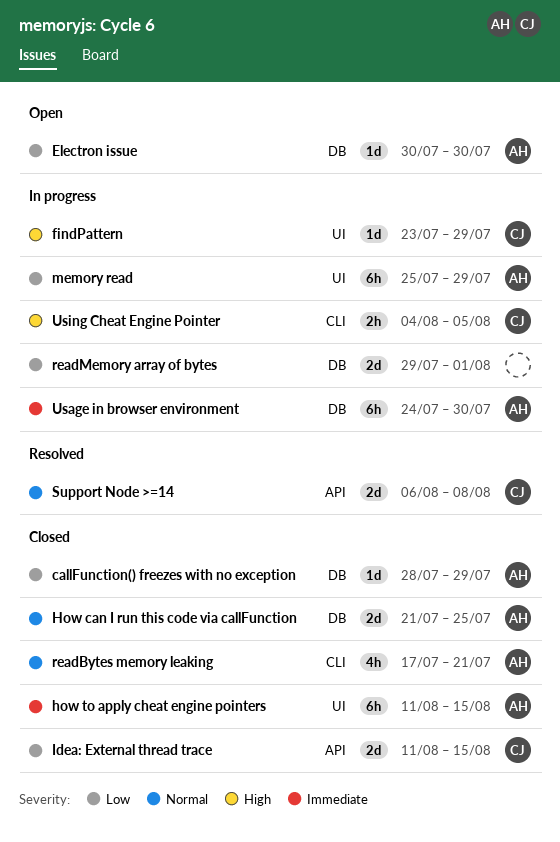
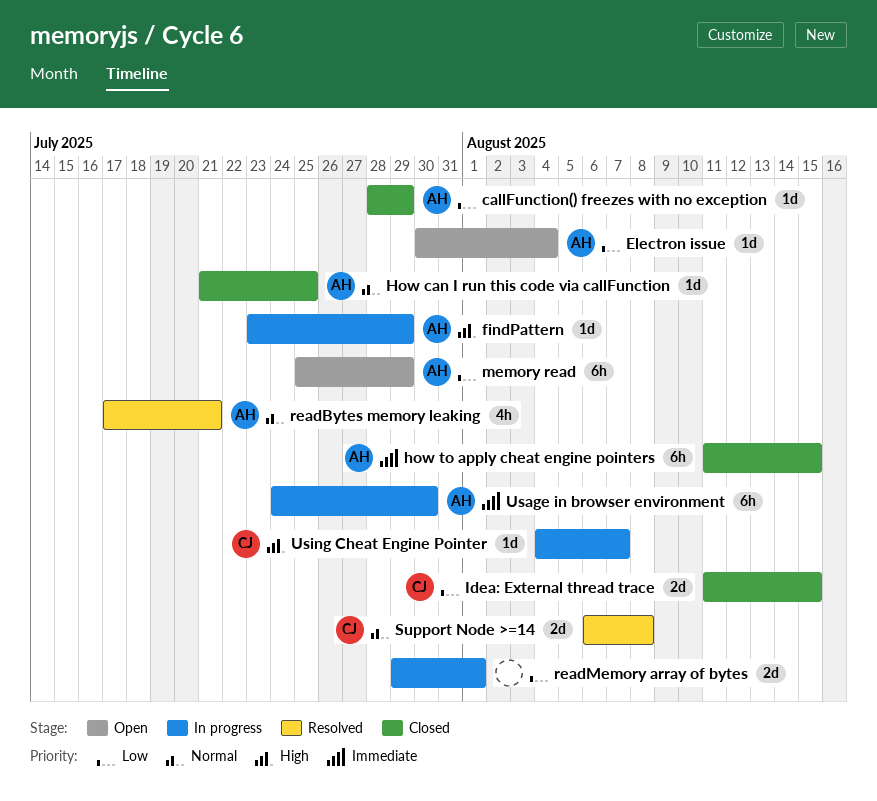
Electron issue, due: Jul 30 -> Aug 4
findPattern, owner: CJ -> AH
How can I run this code via callFunction, estimate: 2d -> 1d
memory read, status: In progress -> Open
readBytes memory leaking, status: Closed -> Resolved
Using Cheat Engine Pointer, estimate: 2h -> 1d
Using Cheat Engine Pointer, due: Aug 5 -> Aug 7

